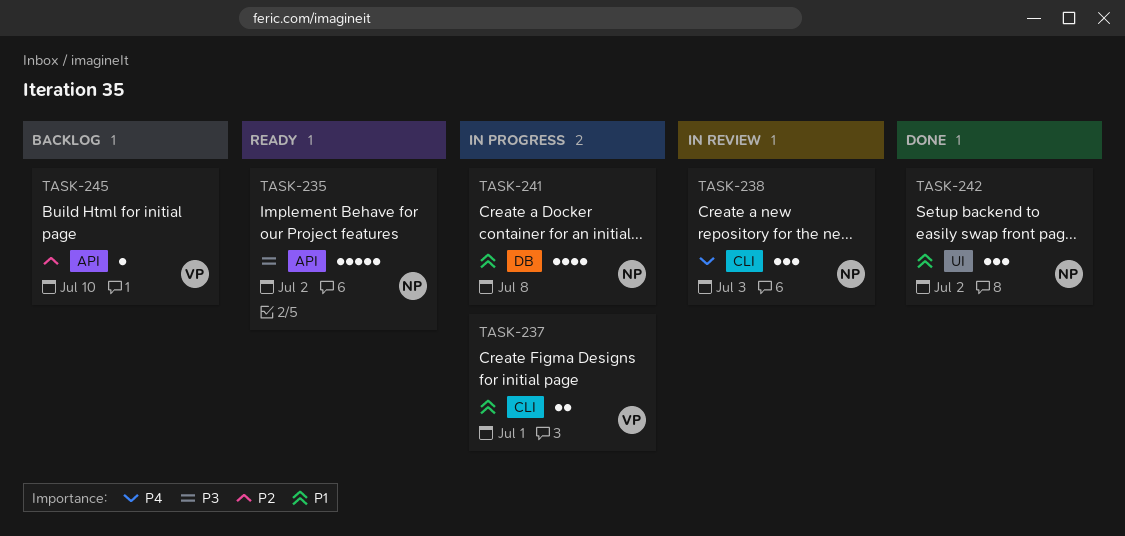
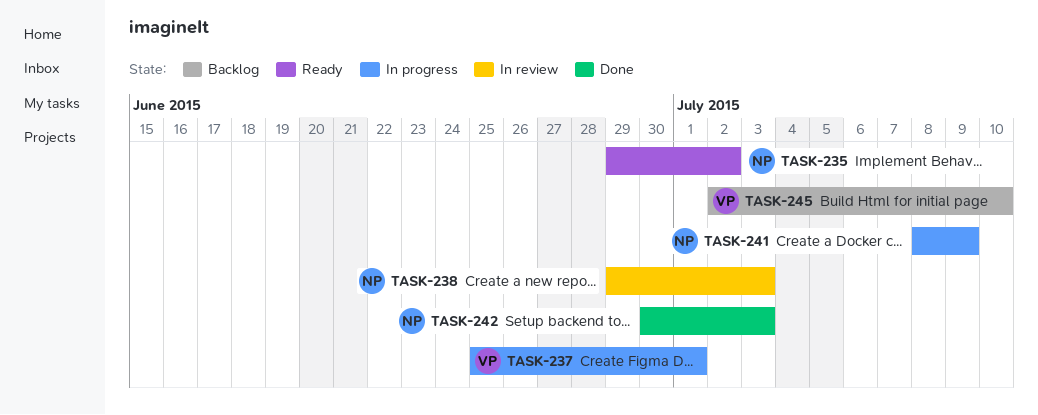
TASK-241, due: Jul 8 -> Jul 9
TASK-242, due: Jul 2 -> Jul 3

